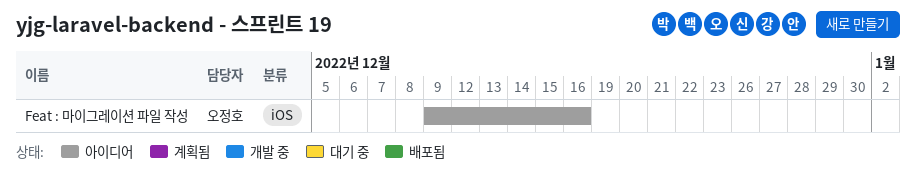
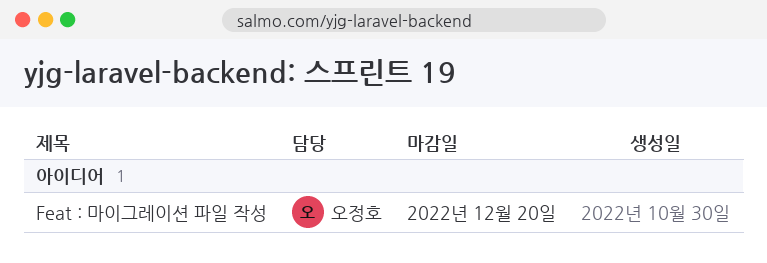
Feat : 마이그레이션 파일 작성, due: Dec 16 -> Dec 20

